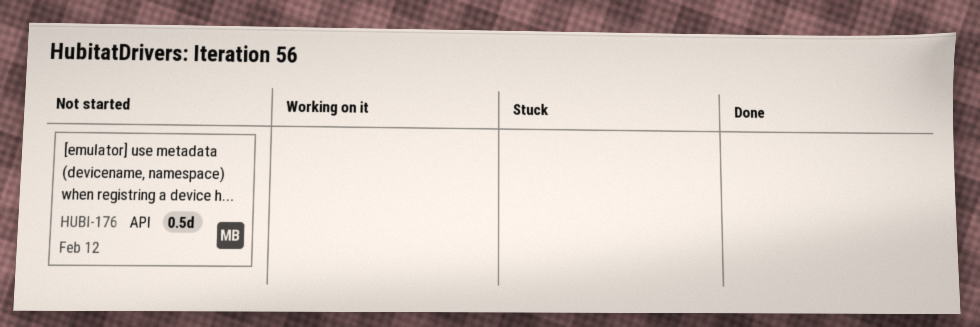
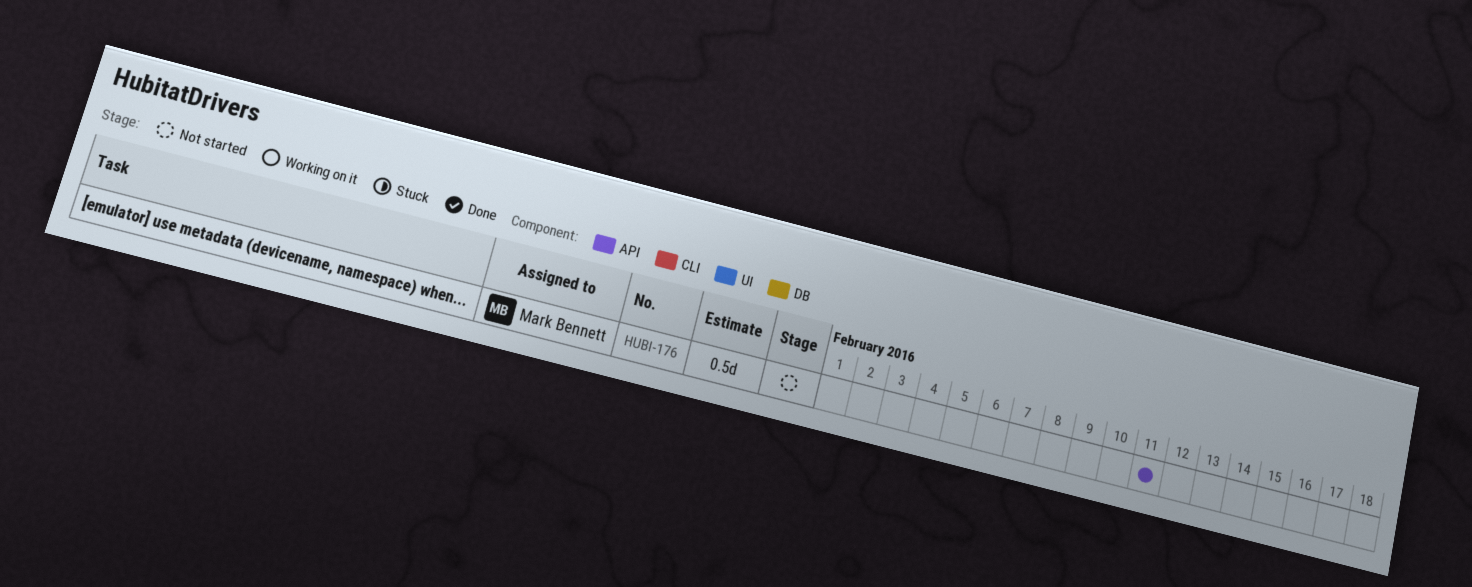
HUBI-176, due: Feb 12 -> Feb 11

